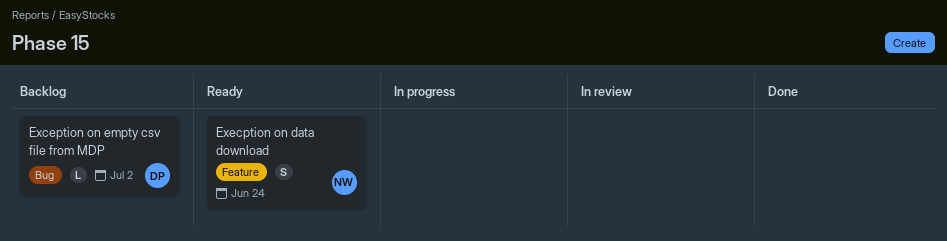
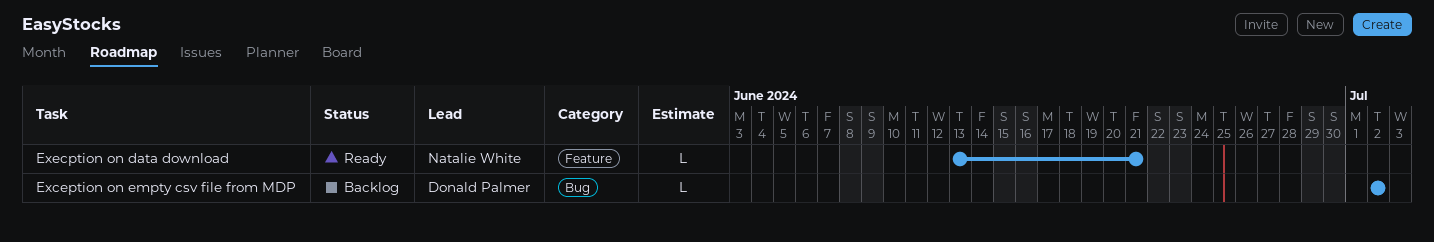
Execption on data download, estimate: S -> L
Execption on data download, due: Jun 24 -> Jun 21

